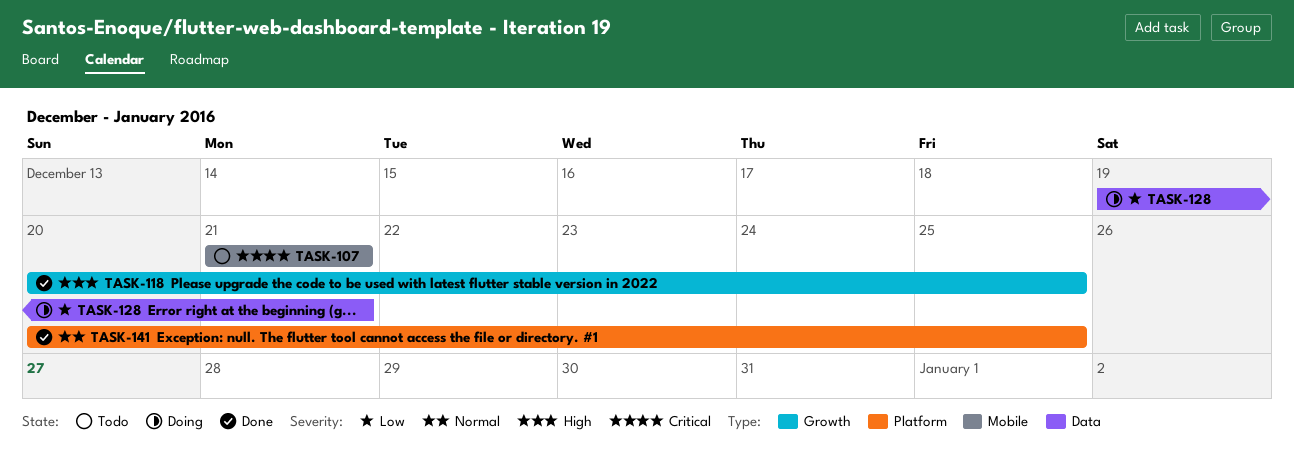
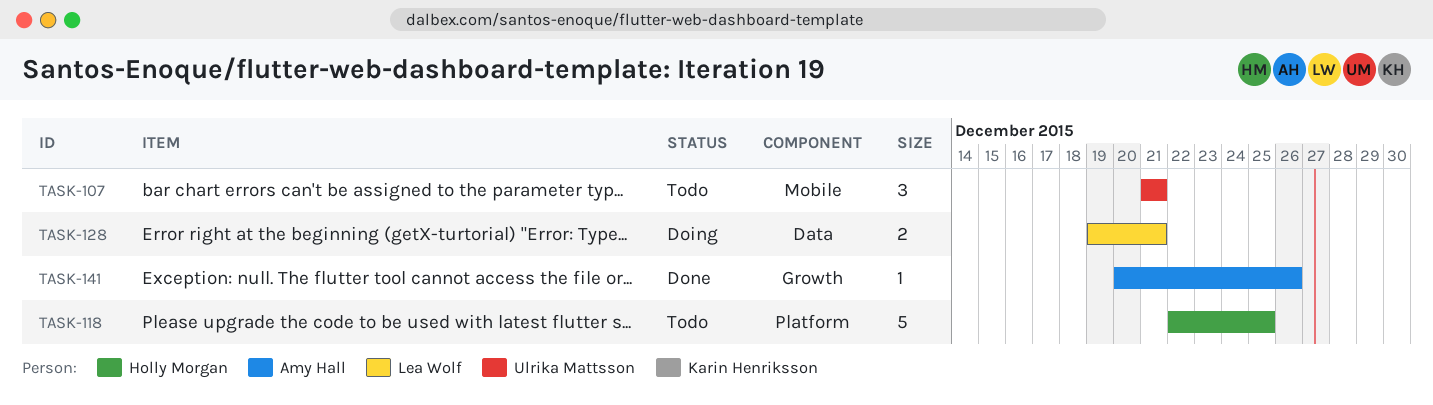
TASK-118, status: Done -> Todo
TASK-118, label: Growth -> Platform
TASK-118, start: Dec 20 -> Dec 22
TASK-141, label: Platform -> Growth
TASK-141, due: Dec 25 -> Dec 26

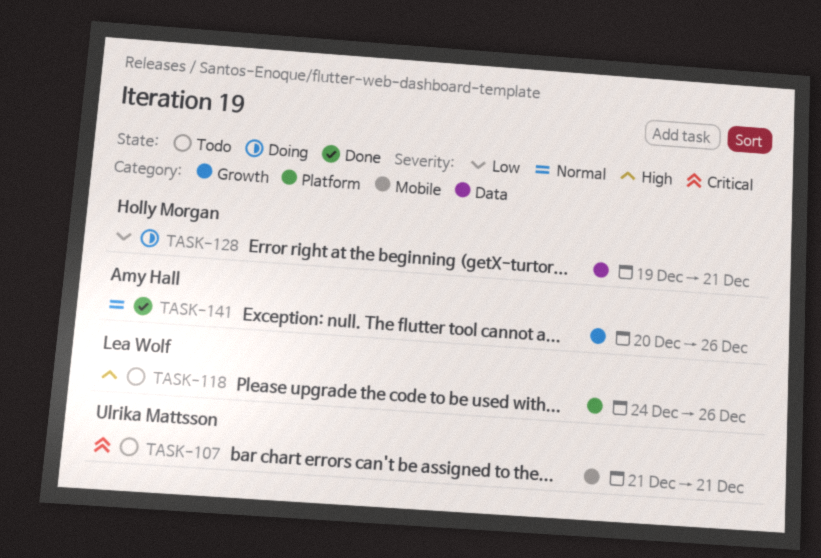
TASK-118, owner: Holly Morgan -> Lea Wolf
TASK-118, start: Dec 22 -> Dec 24
TASK-118, due: Dec 25 -> Dec 26
TASK-128, owner: Lea Wolf -> Holly Morgan

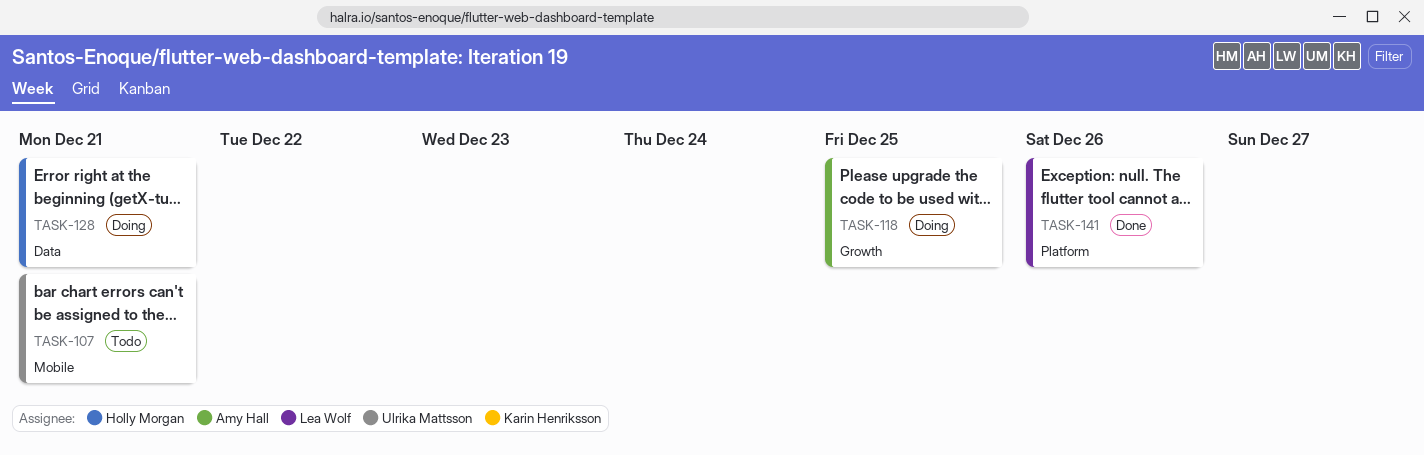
TASK-118, status: Todo -> Doing
TASK-118, owner: Lea Wolf -> Amy Hall
TASK-118, label: Platform -> Growth
TASK-118, due: Dec 26 -> Dec 25
TASK-141, owner: Amy Hall -> Lea Wolf
TASK-141, label: Growth -> Platform

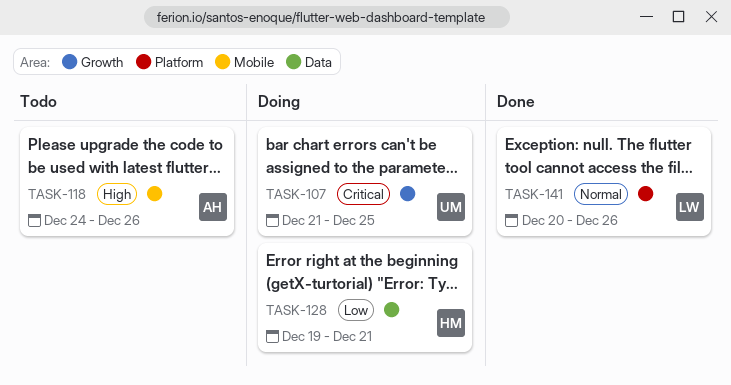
TASK-107, status: Todo -> Doing
TASK-107, label: Mobile -> Growth
TASK-107, due: Dec 21 -> Dec 25
TASK-118, status: Doing -> Todo
TASK-118, label: Growth -> Mobile
TASK-118, due: Dec 25 -> Dec 26

